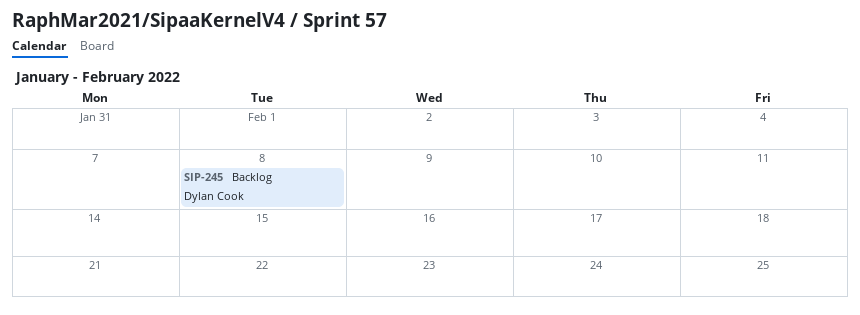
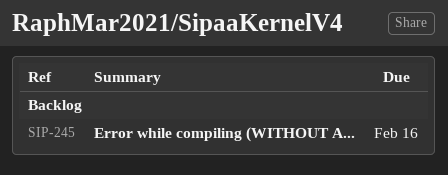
SIP-245, due: Feb 8 -> Feb 16

